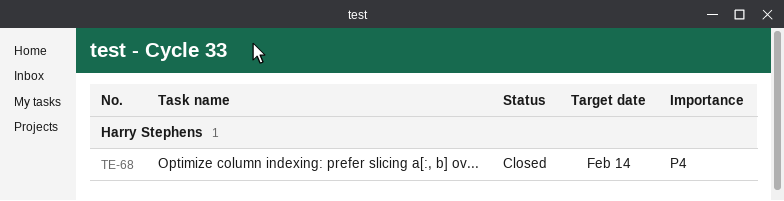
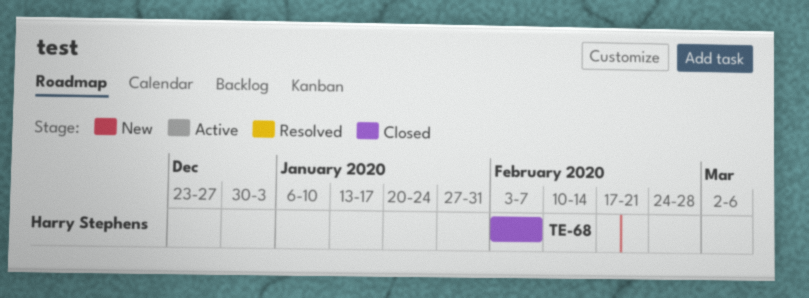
TE-68, due: Feb 14 -> Feb 7

